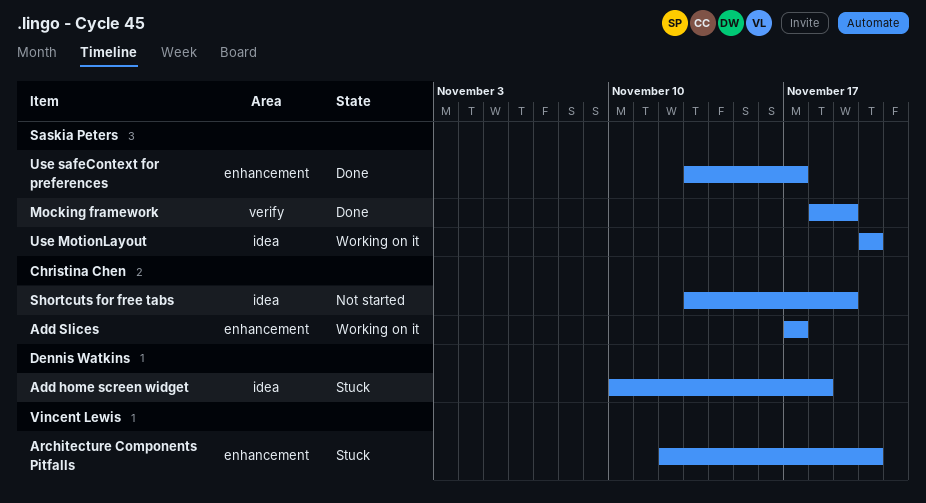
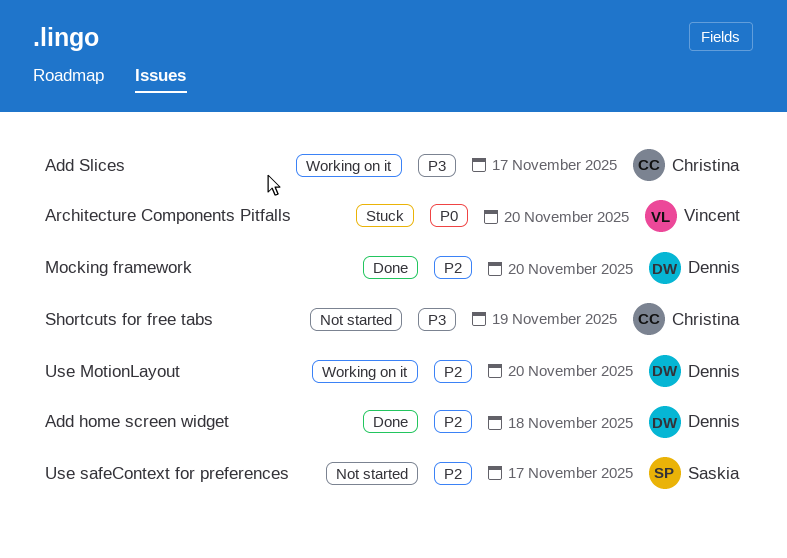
Add home screen widget, status: Stuck -> Done
Mocking framework, owner: Saskia Peters -> Dennis Watkins
Mocking framework, due: Nov 19 -> Nov 20
Use MotionLayout, owner: Saskia Peters -> Dennis Watkins
Use safeContext for preferences, status: Done -> Not started

